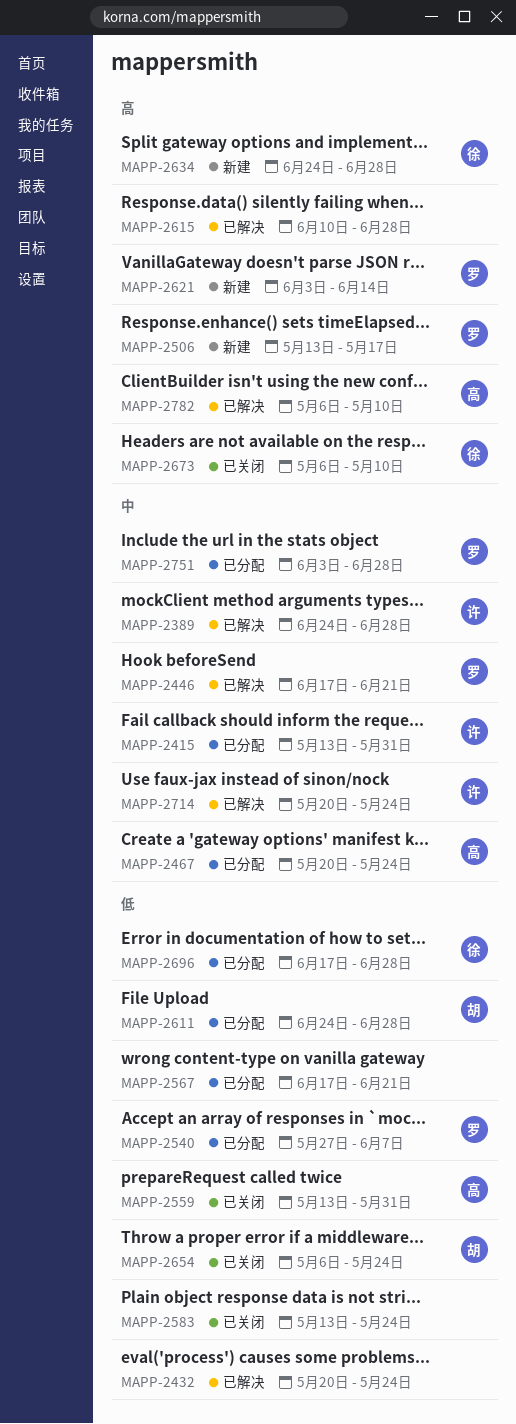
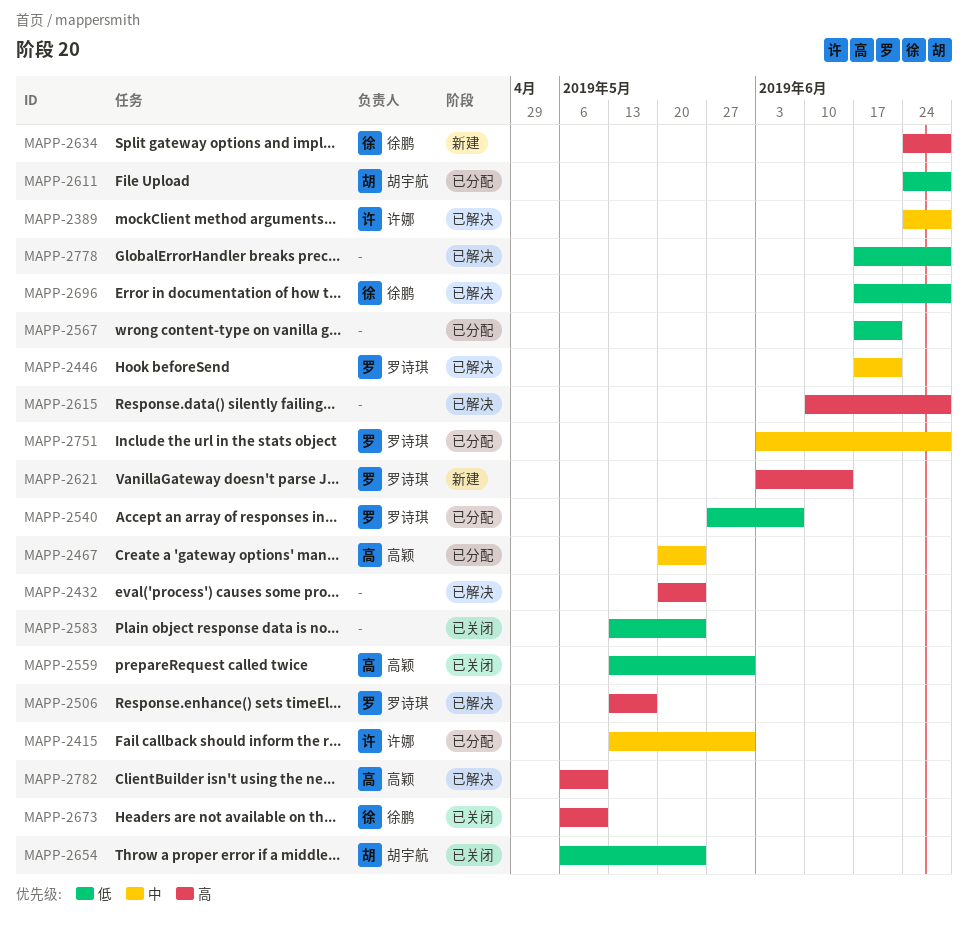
MAPP-2432, priority: 低 -> 高
MAPP-2506, status: 新建 -> 已解决
MAPP-2696, status: 已分配 -> 已解决
MAPP-2714: present -> none
MAPP-2778: none -> present

